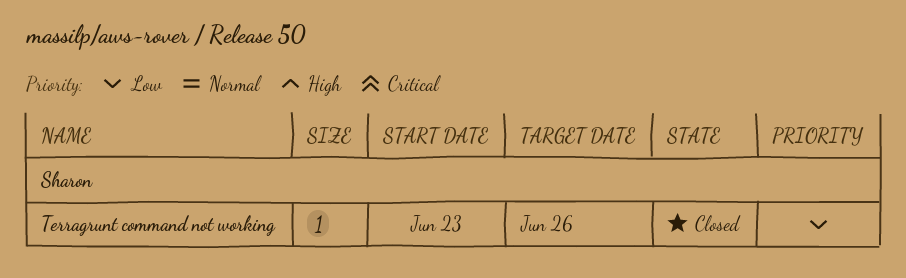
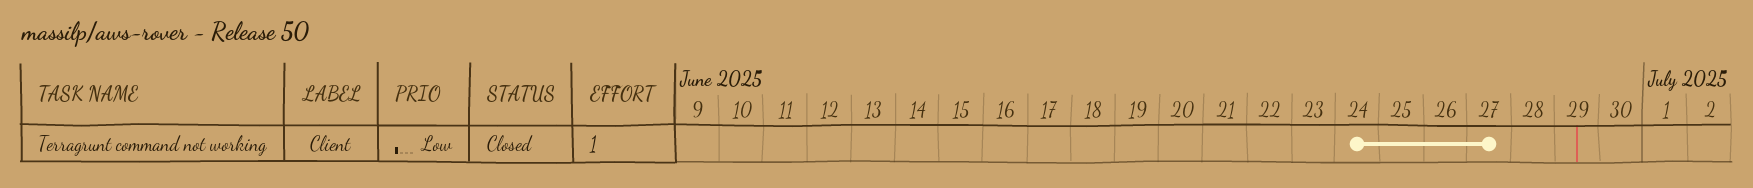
Terragrunt command not working, start: Jun 23 -> Jun 24
Terragrunt command not working, due: Jun 26 -> Jun 27

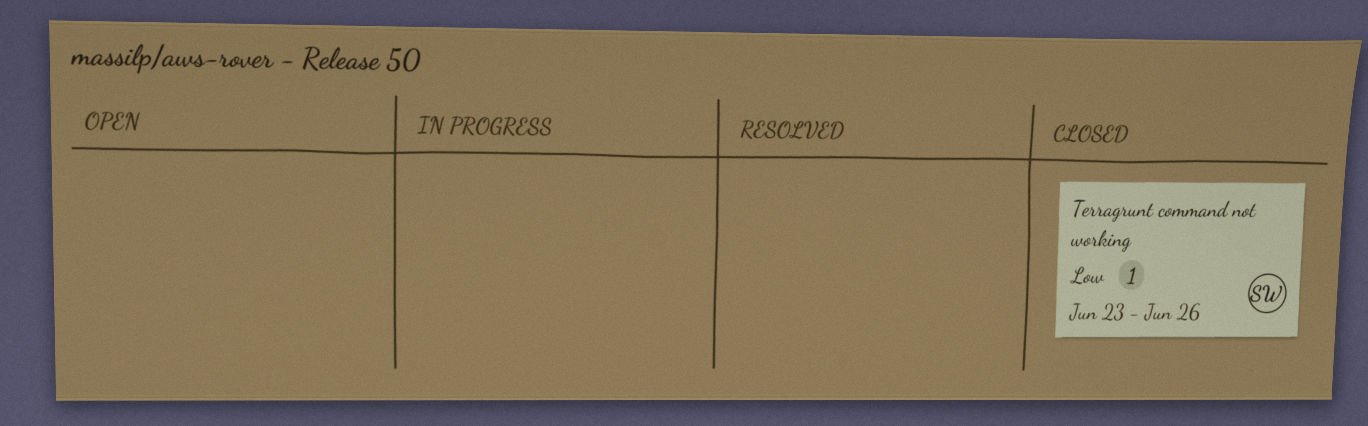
Terragrunt command not working, start: Jun 24 -> Jun 23
Terragrunt command not working, due: Jun 27 -> Jun 26

